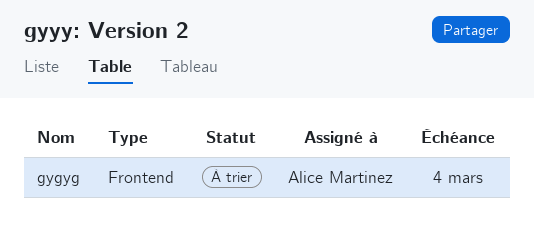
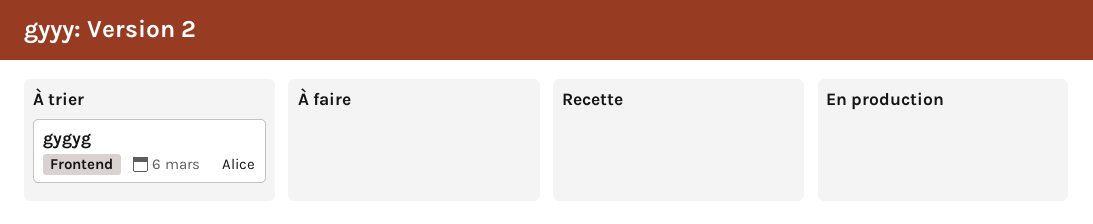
gygyg, due: Mar 4 -> Mar 6

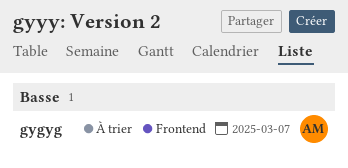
gygyg, due: Mar 6 -> Mar 7

